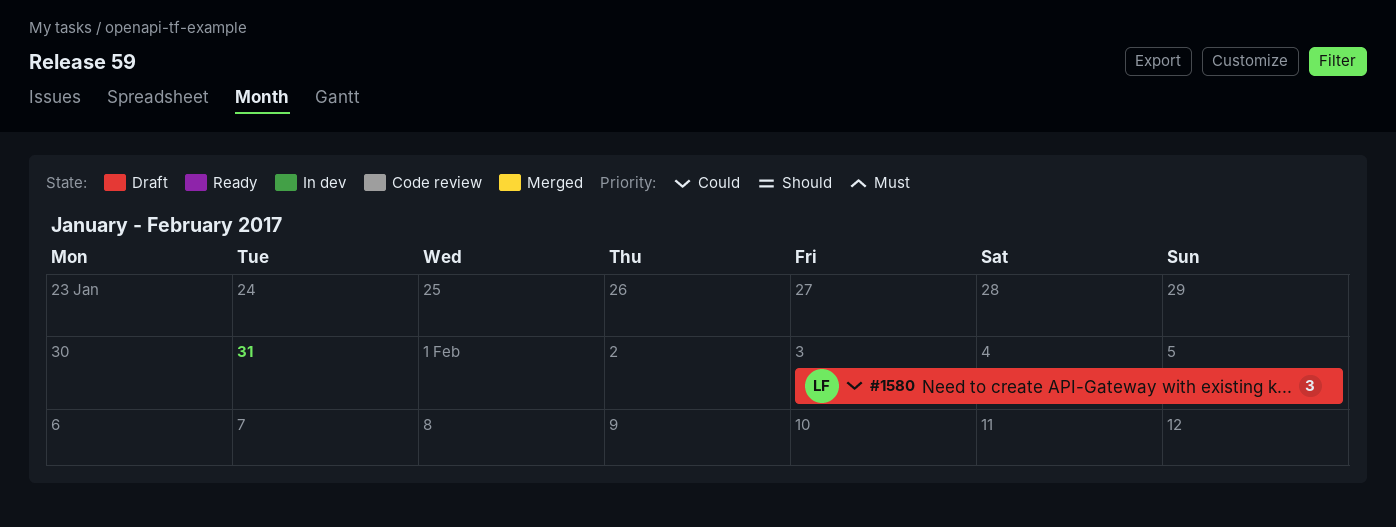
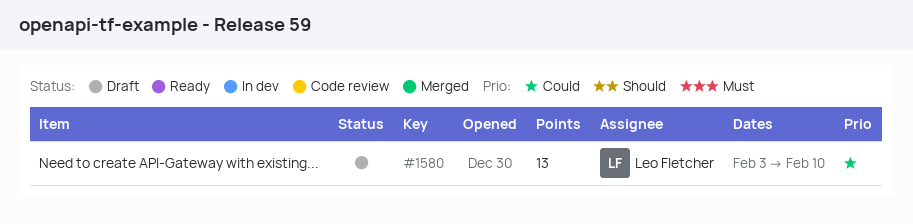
#1580, estimate: 3 -> 13
#1580, due: Feb 5 -> Feb 10

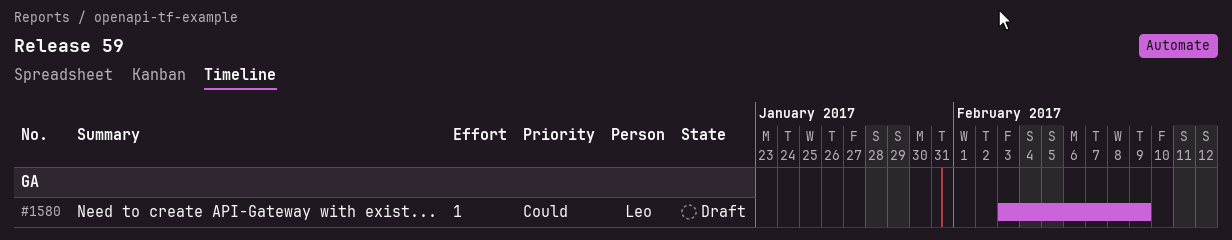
#1580, estimate: 13 -> 1
#1580, due: Feb 10 -> Feb 9

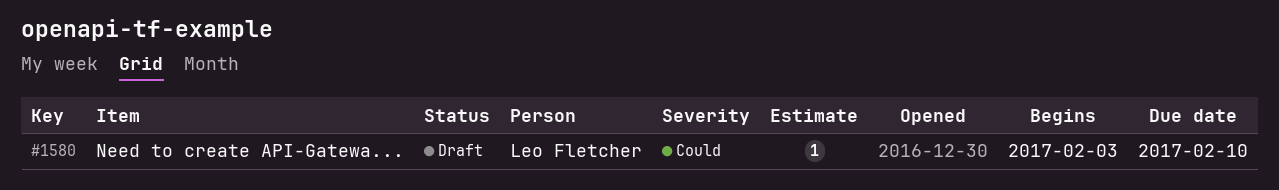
#1580, due: Feb 9 -> Feb 10

